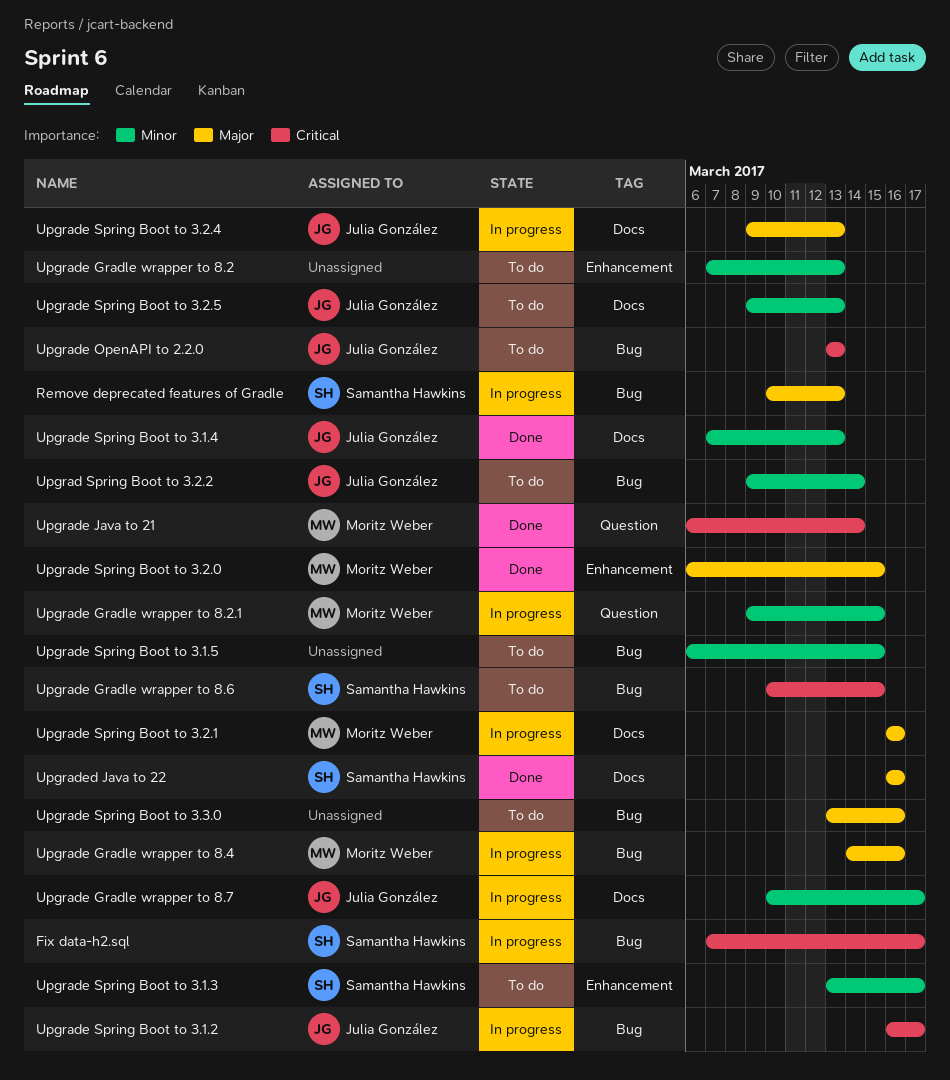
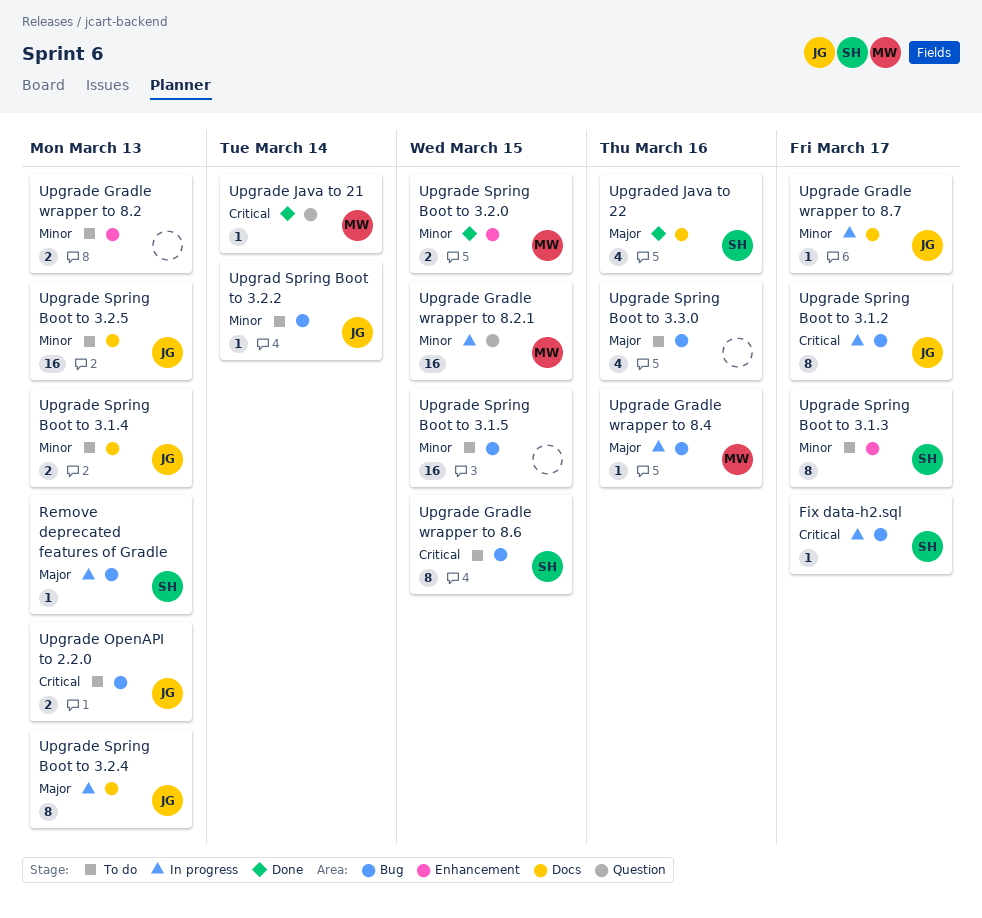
Upgrade Spring Boot to 3.1.4, status: Done -> To do
Upgrade Spring Boot to 3.2.0, priority: Major -> Minor
Upgrade Spring Boot to 3.2.1: present -> none

